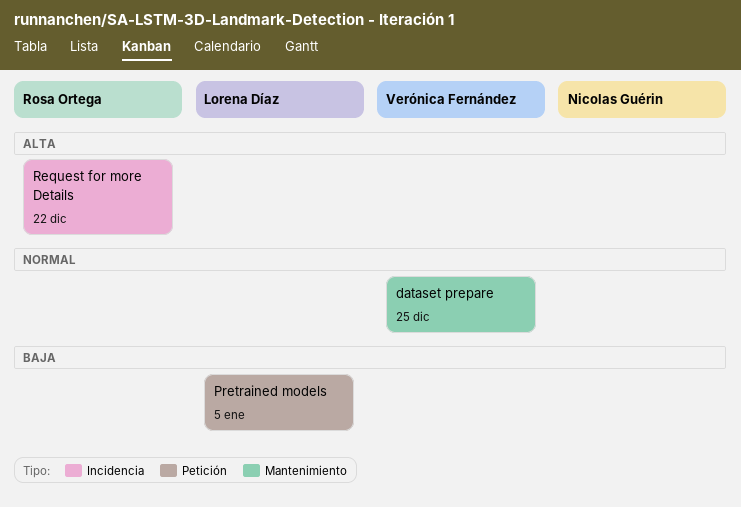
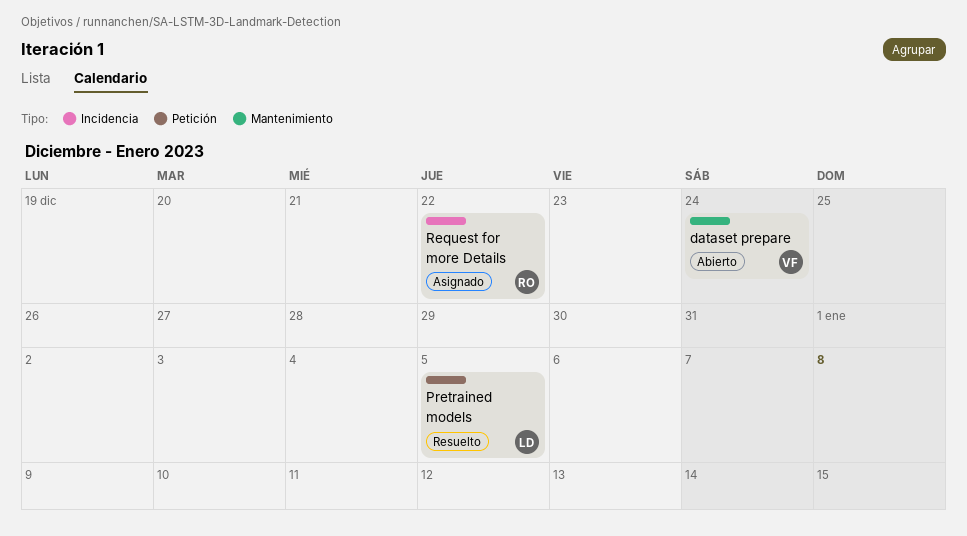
dataset prepare, due: Dec 25 -> Dec 24

